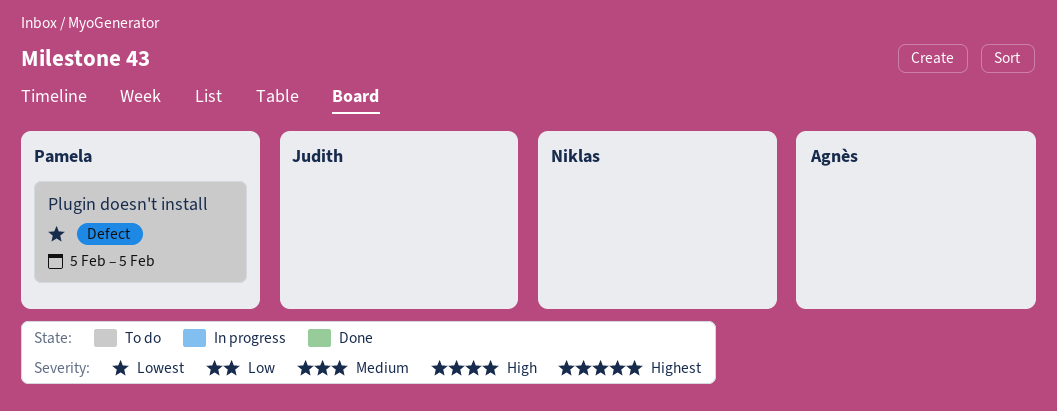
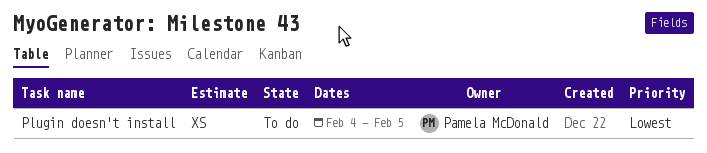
Plugin doesn't install, start: Feb 5 -> Feb 4

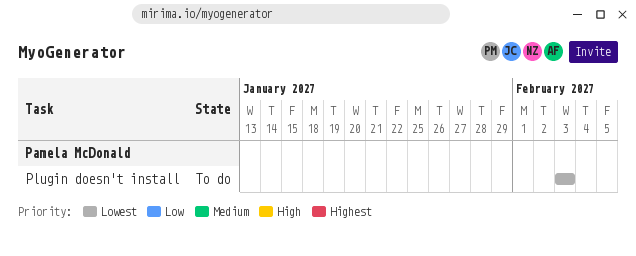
Plugin doesn't install, start: Feb 4 -> Feb 3
Plugin doesn't install, due: Feb 5 -> Feb 3

